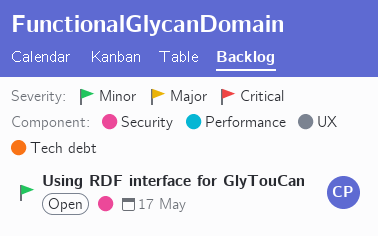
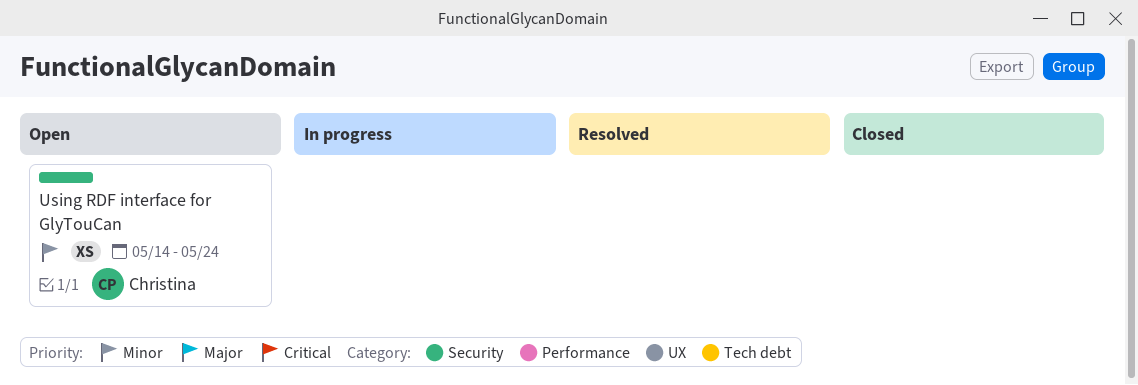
Using RDF interface for GlyTouCan, due: May 17 -> May 24

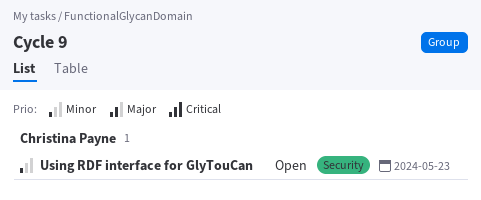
Using RDF interface for GlyTouCan, due: May 24 -> May 23

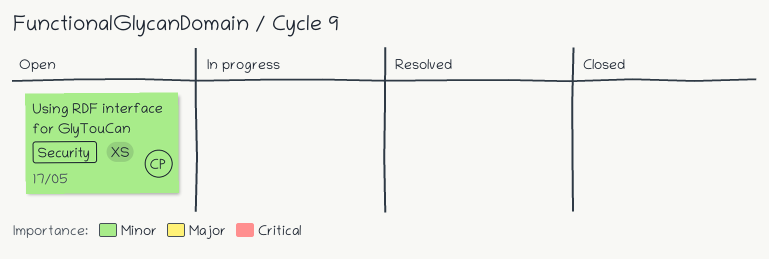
Using RDF interface for GlyTouCan, due: May 23 -> May 17

